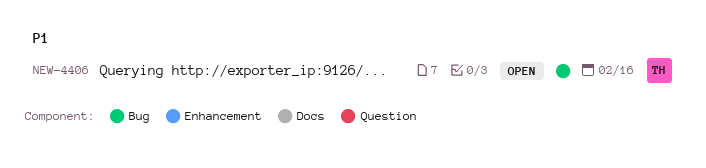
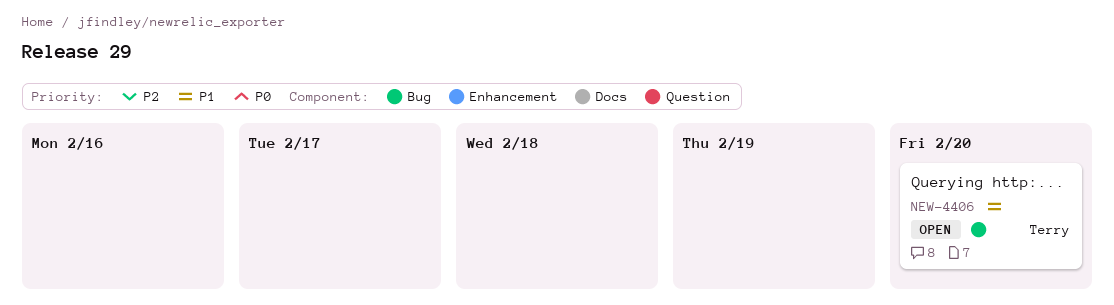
NEW-4406, due: Feb 16 -> Feb 20

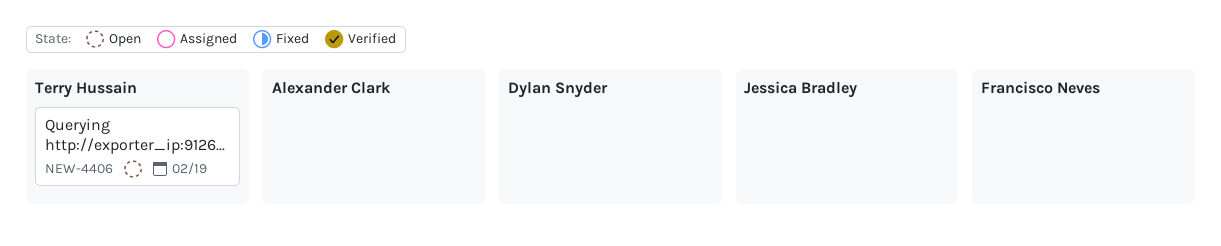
NEW-4406, due: Feb 20 -> Feb 19

